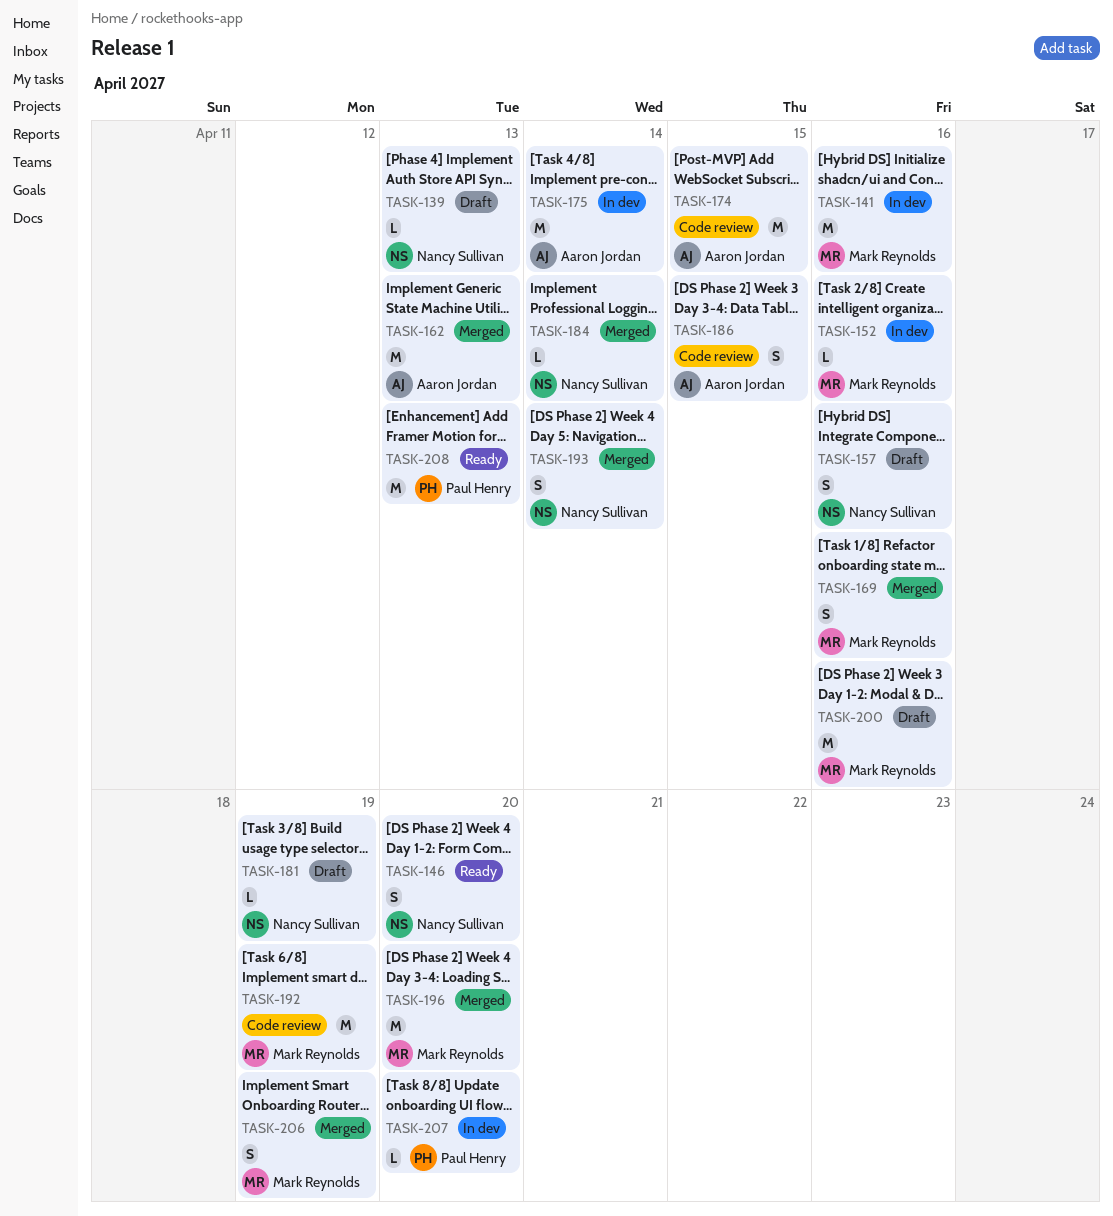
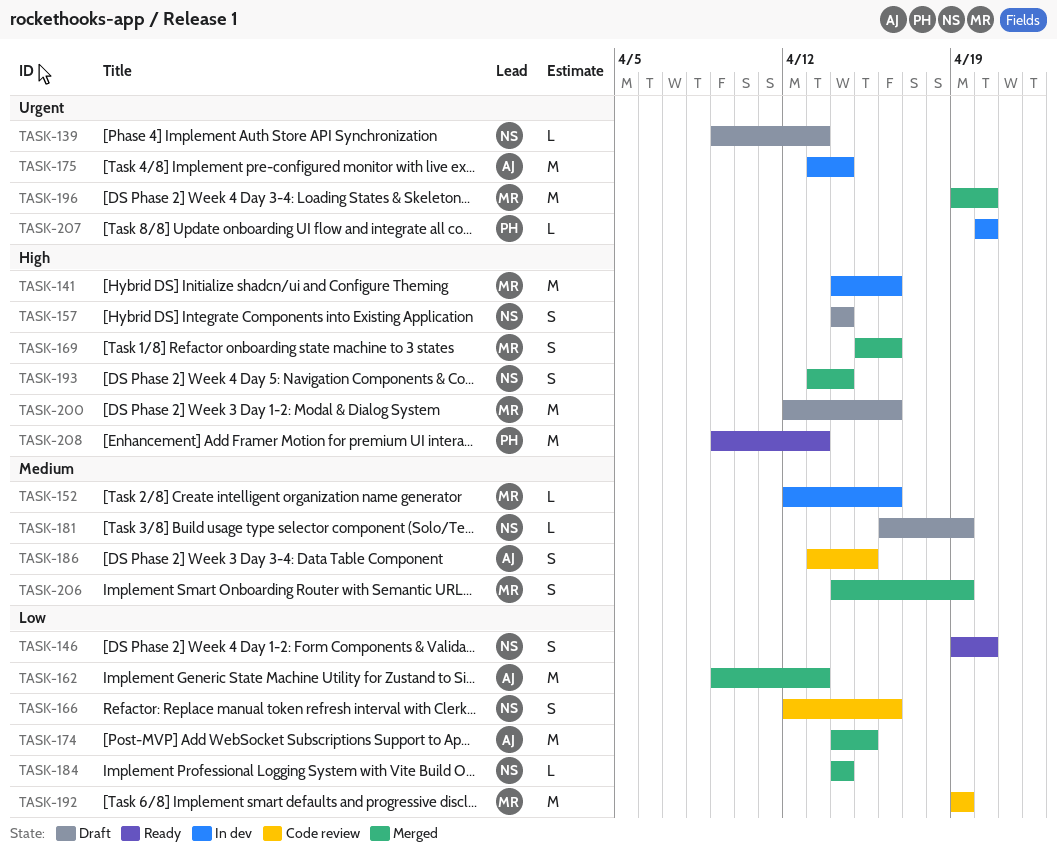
TASK-157, due: Apr 16 -> Apr 14
TASK-166: none -> present
TASK-174, status: Code review -> Merged

